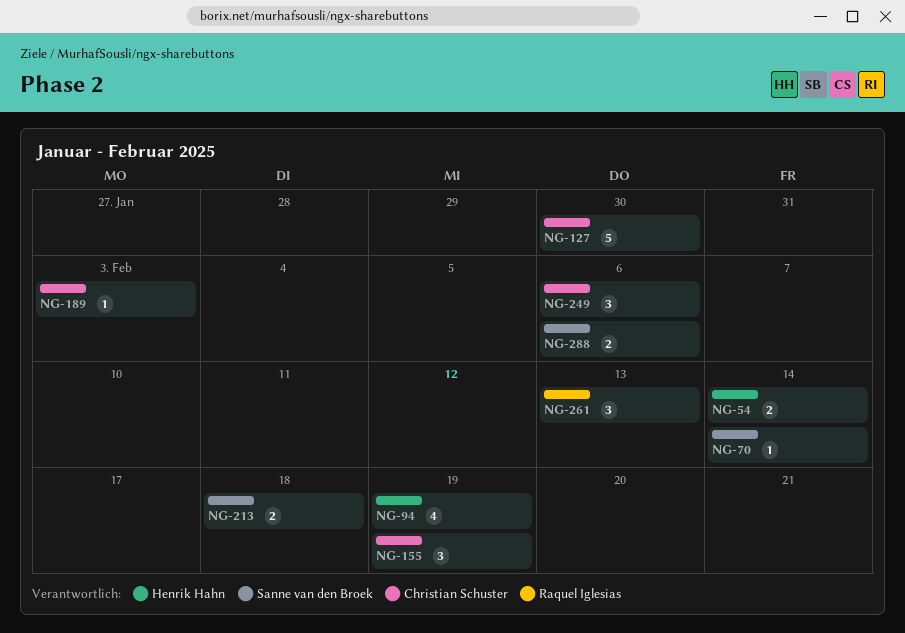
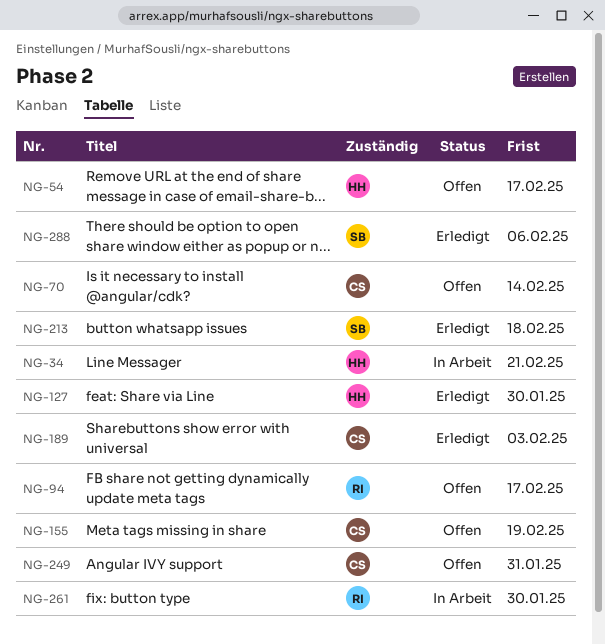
NG-34: none -> present
NG-54, due: Feb 14 -> Feb 17
NG-70, owner: Sanne van den Broek -> Christian Schuster
NG-94, owner: Henrik Hahn -> Raquel Iglesias
NG-94, due: Feb 19 -> Feb 17
NG-127, owner: Christian Schuster -> Henrik Hahn
NG-249, due: Feb 6 -> Jan 31
NG-261, due: Feb 13 -> Jan 30

